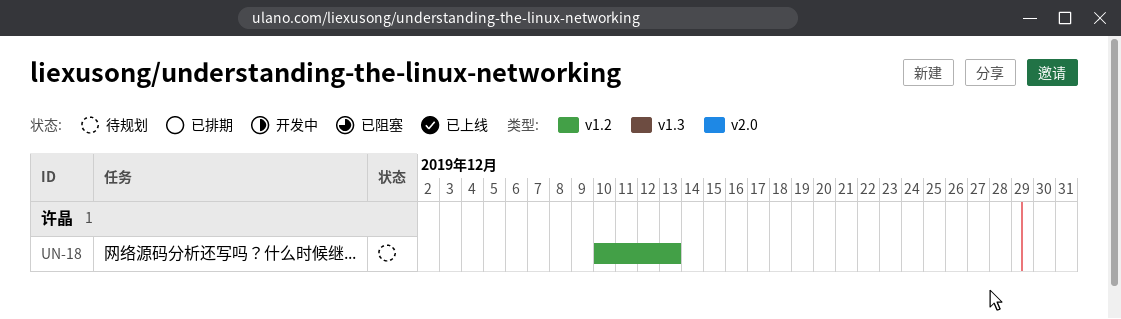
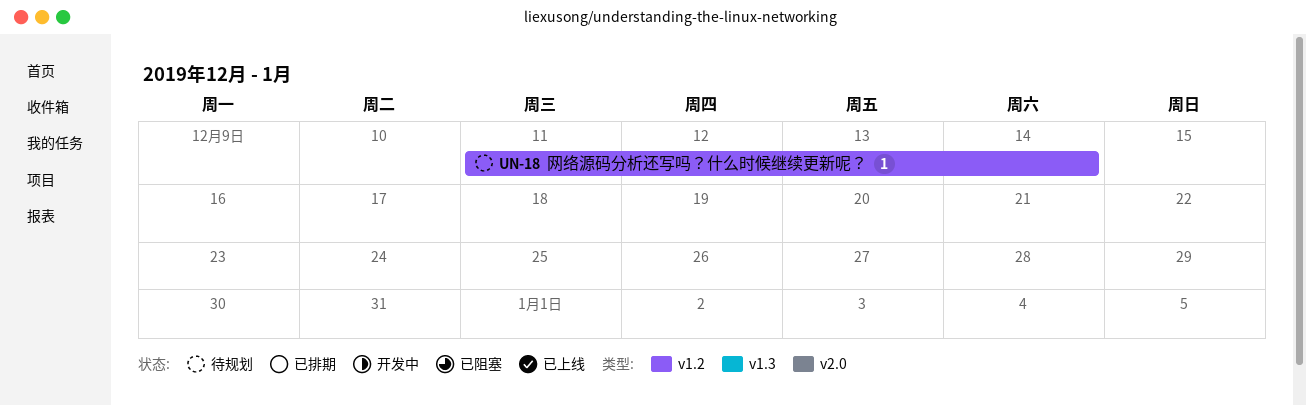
UN-18, start: Dec 10 -> Dec 11
UN-18, due: Dec 13 -> Dec 14

